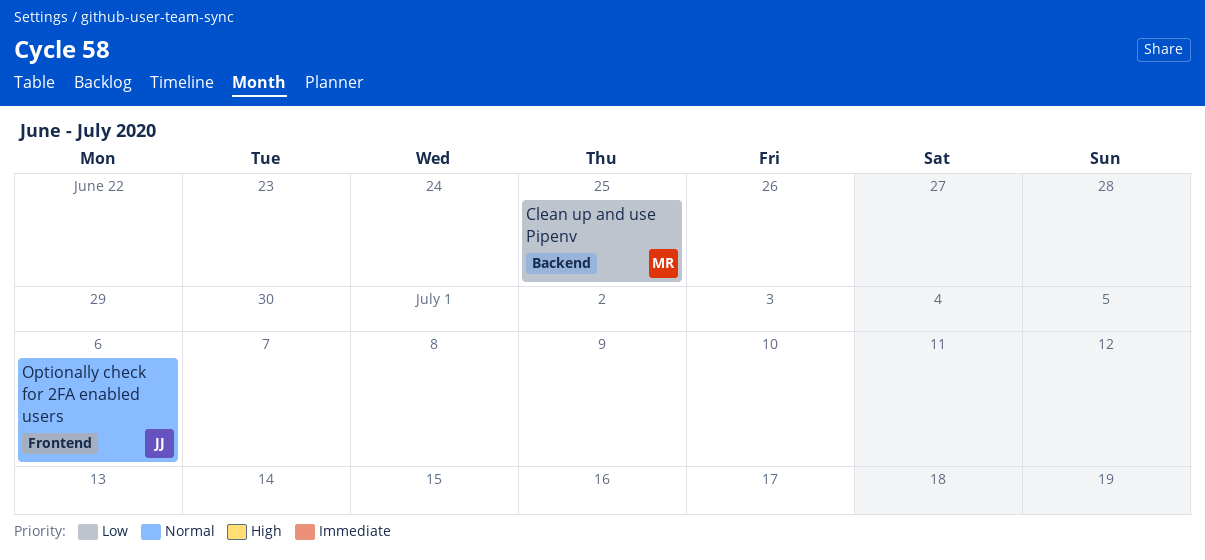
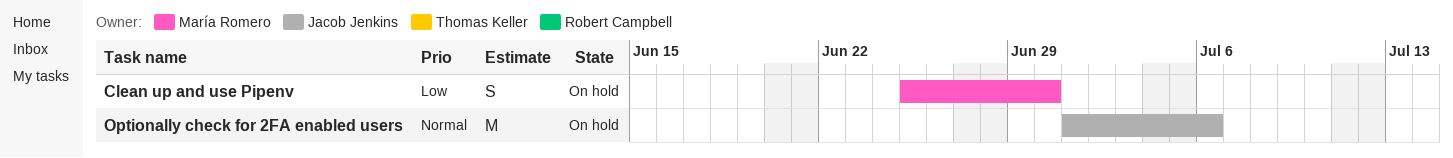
Clean up and use Pipenv, due: Jun 25 -> Jun 30

